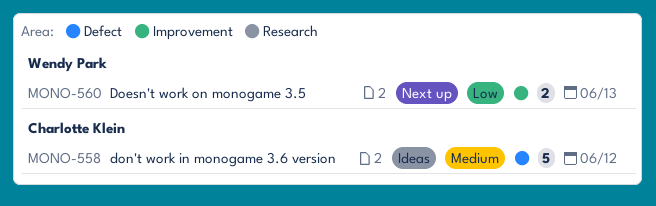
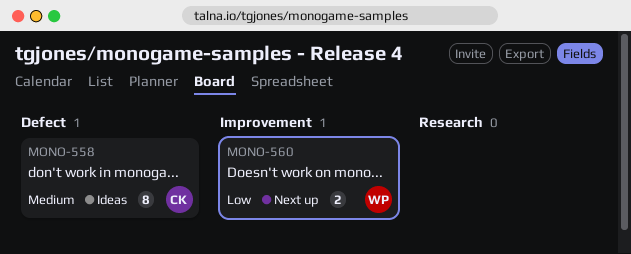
MONO-558, estimate: 5 -> 8

